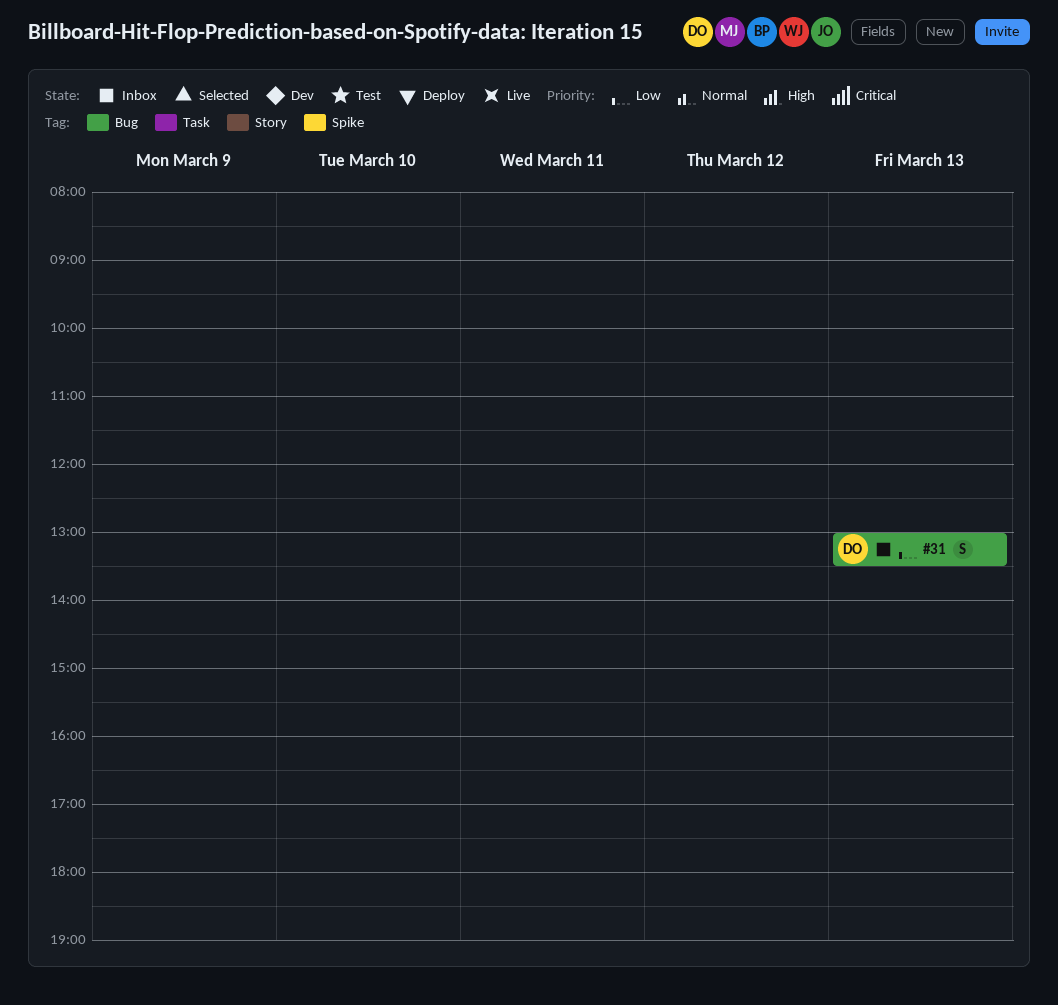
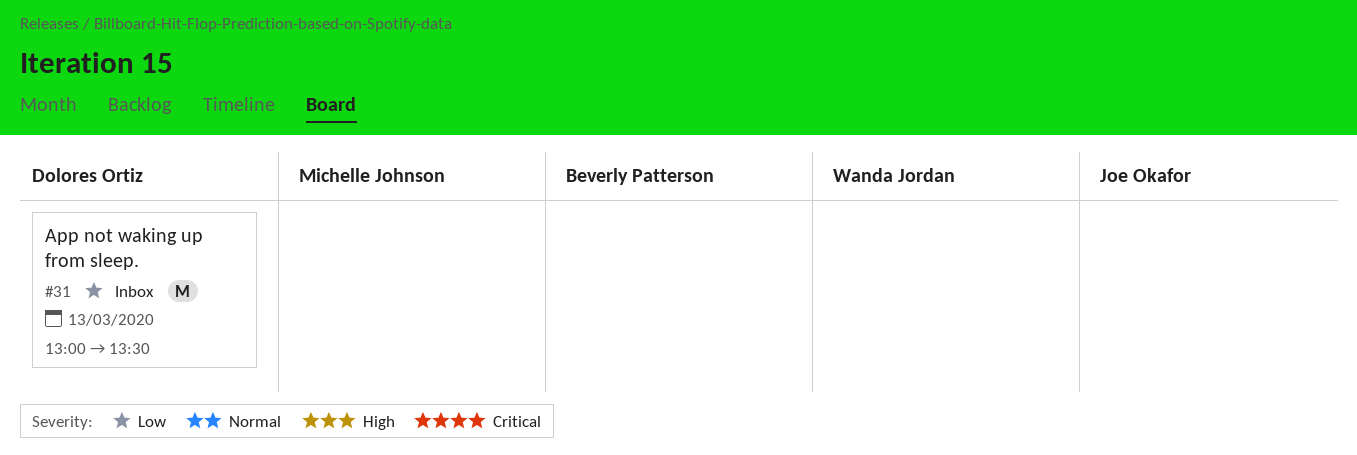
#31, estimate: S -> M

